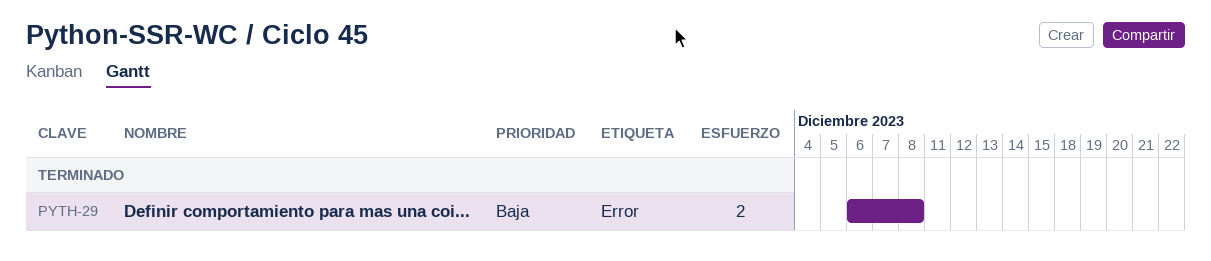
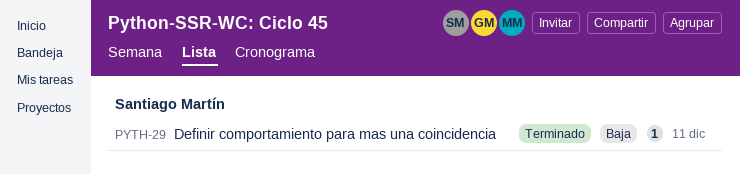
PYTH-29, estimate: 2 -> 1
PYTH-29, due: Dec 8 -> Dec 11

